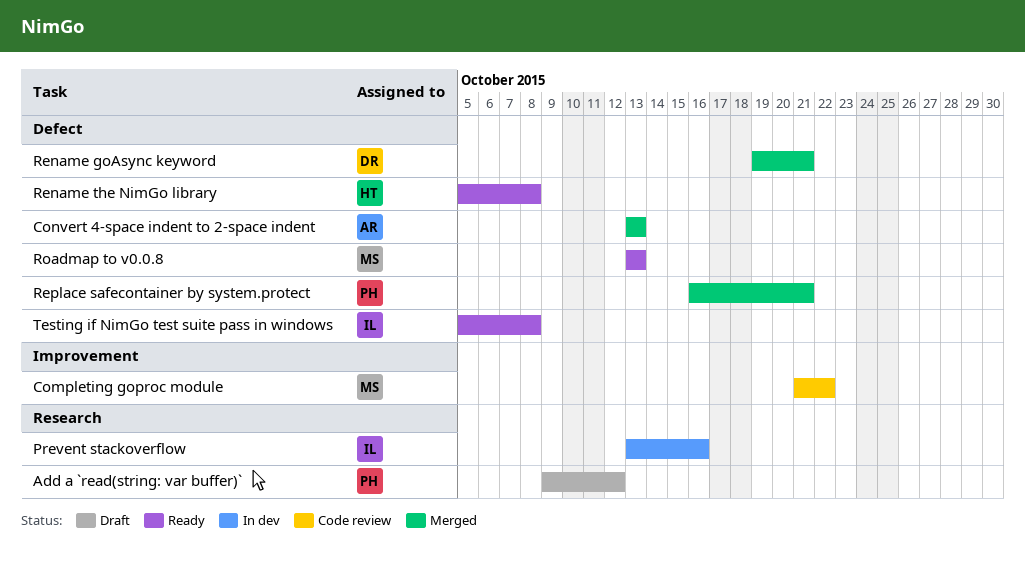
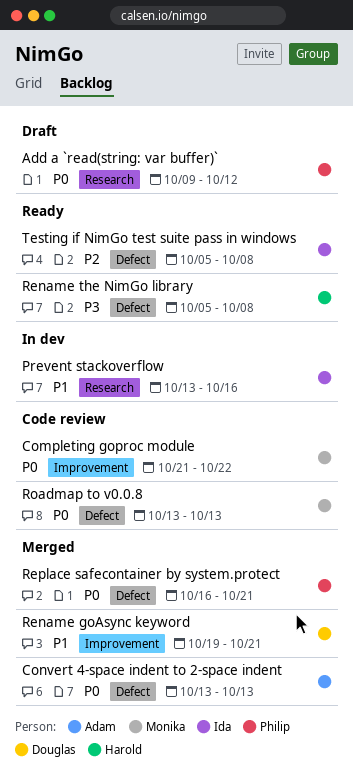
Rename goAsync keyword, label: Defect -> Improvement
Roadmap to v0.0.8, status: Ready -> Code review

